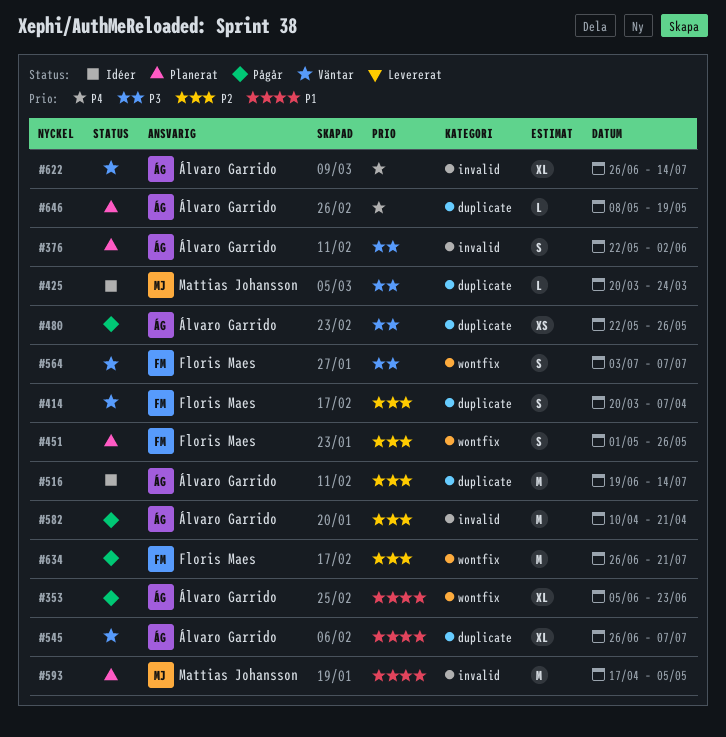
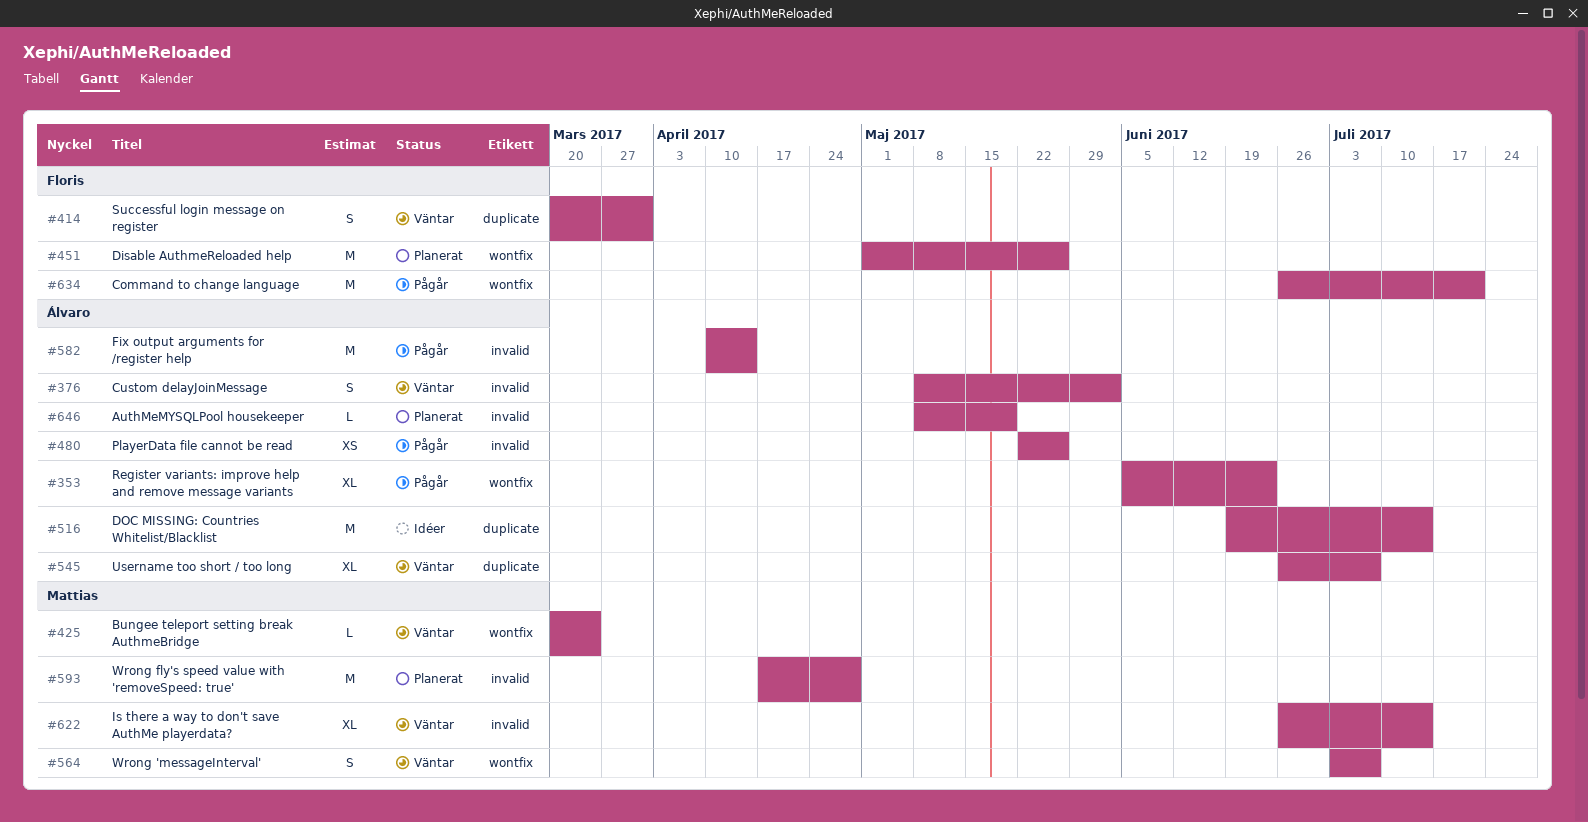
#376, status: Planerat -> Väntar
#376, start: May 22 -> May 8
#414, due: Apr 7 -> Mar 31
#425, status: Idéer -> Väntar
#425, label: duplicate -> wontfix
#451, estimate: S -> M
#480, label: duplicate -> invalid
#564, owner: Floris Maes -> Mattias Johansson
#582, due: Apr 21 -> Apr 14
#593, due: May 5 -> Apr 28
#622, owner: Álvaro Garrido -> Mattias Johansson
#646, label: duplicate -> invalid

